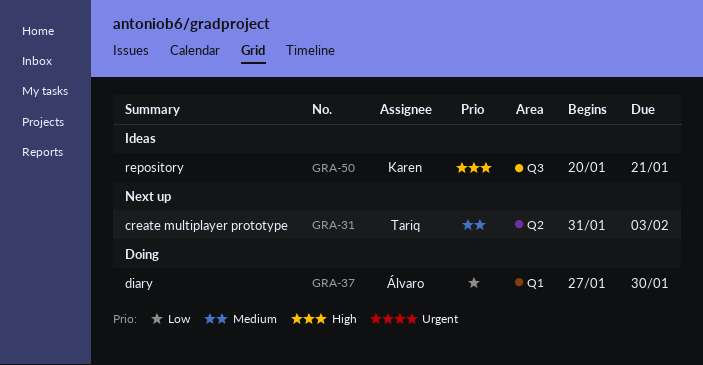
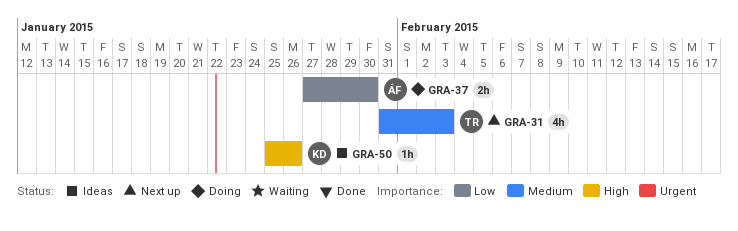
GRA-50, start: Jan 20 -> Jan 25
GRA-50, due: Jan 21 -> Jan 26

